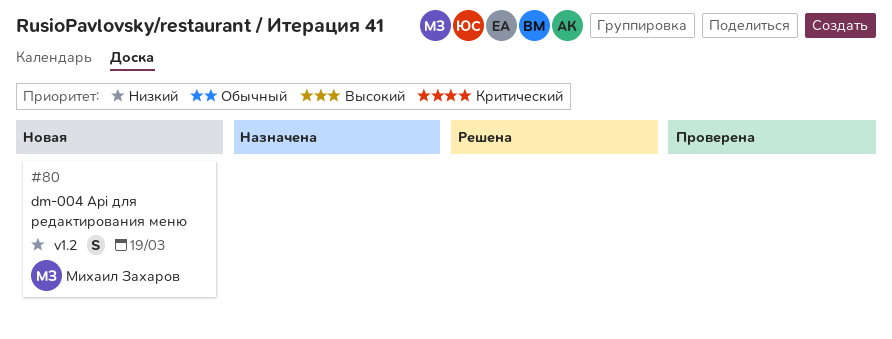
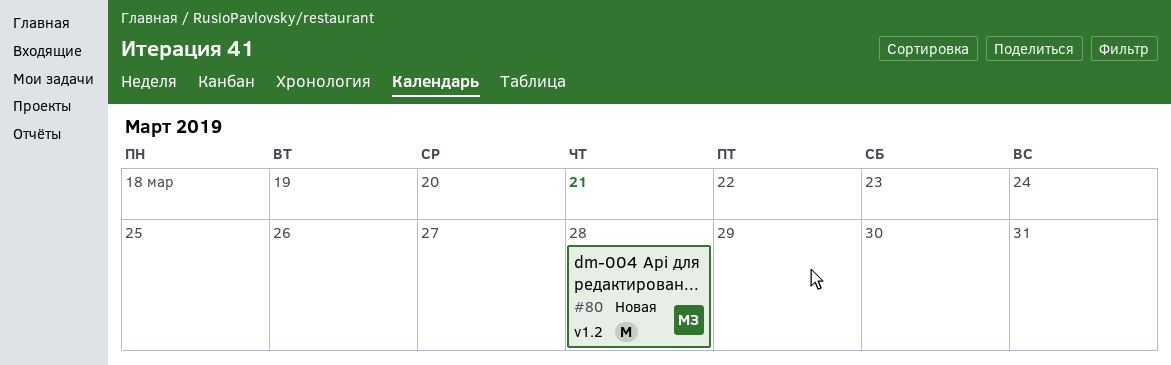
#80, estimate: S -> M
#80, due: Mar 19 -> Mar 28

